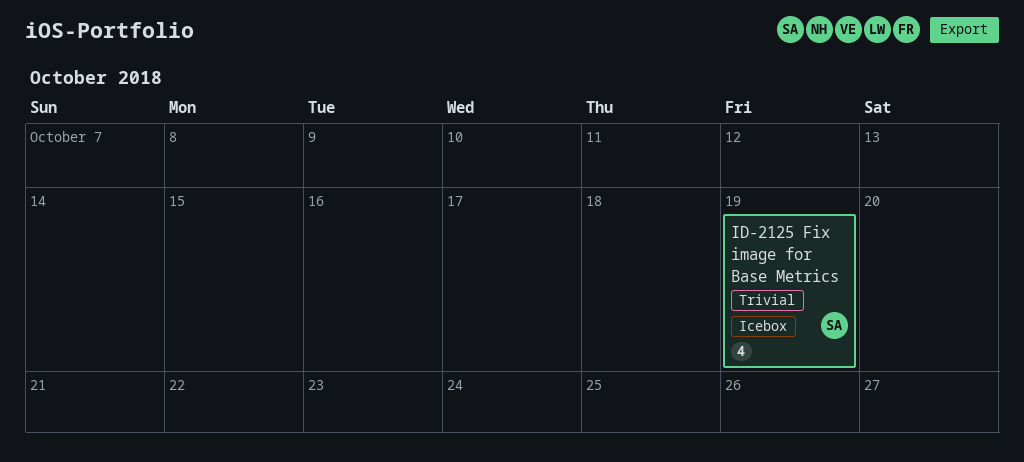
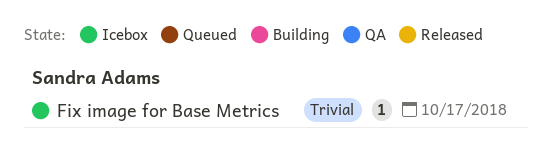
Fix image for Base Metrics, estimate: 4 -> 1
Fix image for Base Metrics, due: Oct 19 -> Oct 17

